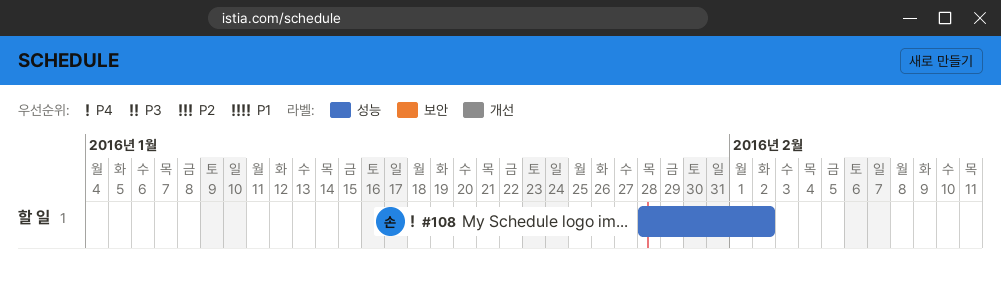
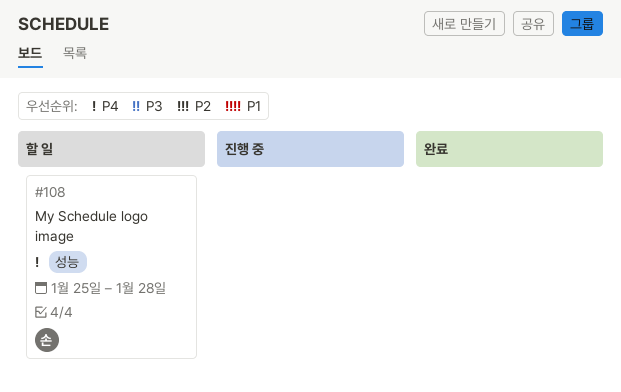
#108, start: Jan 28 -> Jan 25
#108, due: Feb 2 -> Jan 28

